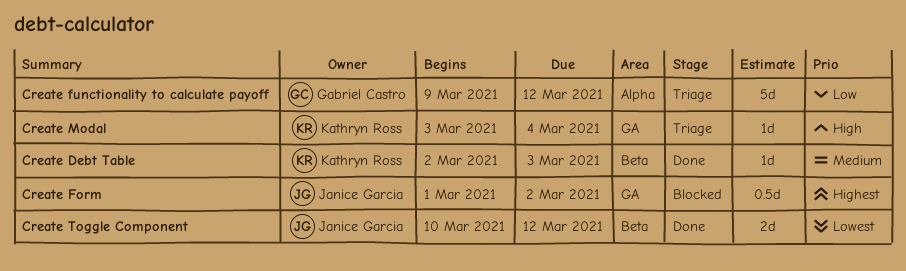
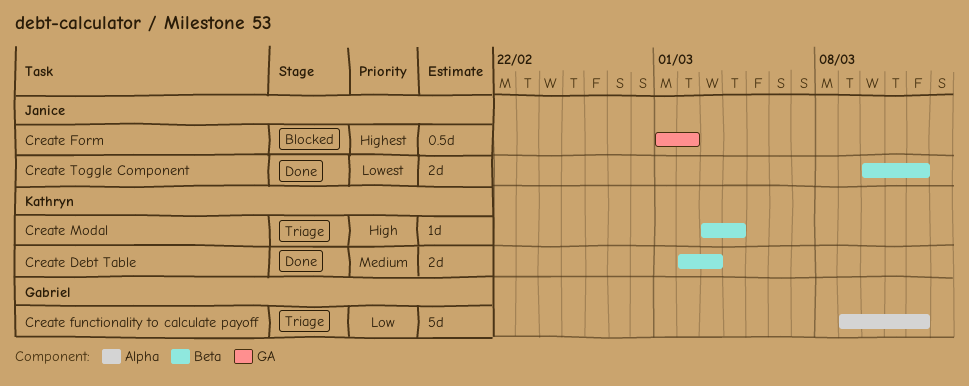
Create Debt Table, estimate: 1d -> 2d
Create Modal, label: GA -> Beta

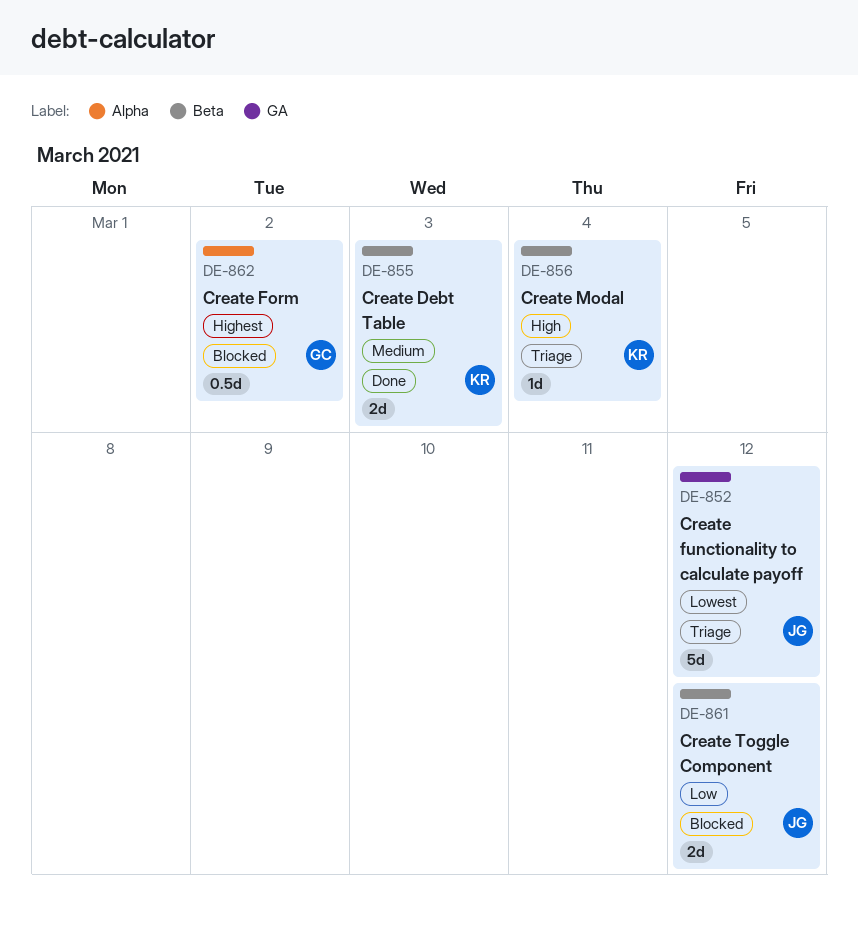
Create Form, owner: Janice -> Gabriel
Create Form, label: GA -> Alpha
Create functionality to calculate payoff, owner: Gabriel -> Janice
Create functionality to calculate payoff, priority: Low -> Lowest
Create functionality to calculate payoff, label: Alpha -> GA
Create Toggle Component, status: Done -> Blocked
Create Toggle Component, priority: Lowest -> Low

